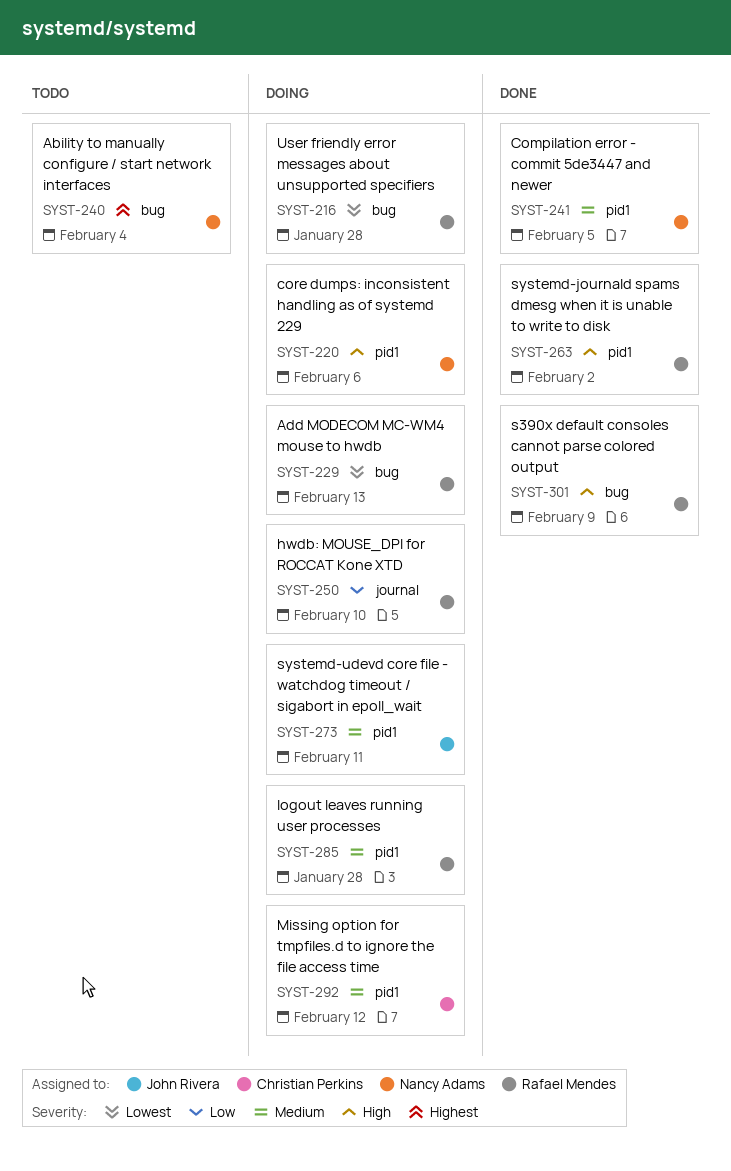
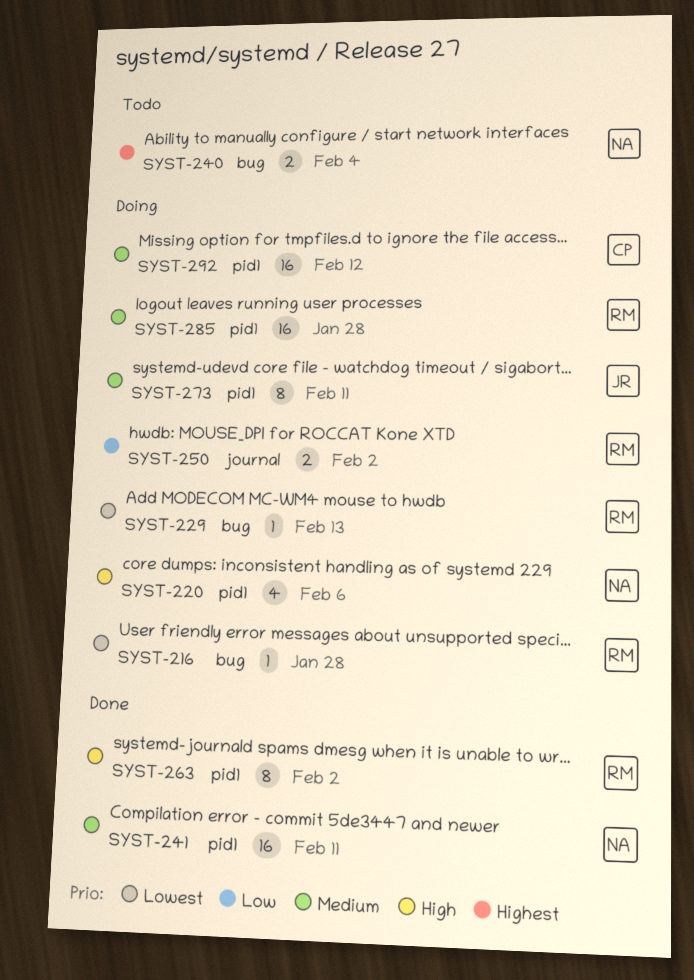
SYST-241, due: Feb 5 -> Feb 11
SYST-250, due: Feb 10 -> Feb 2
SYST-301: present -> none

